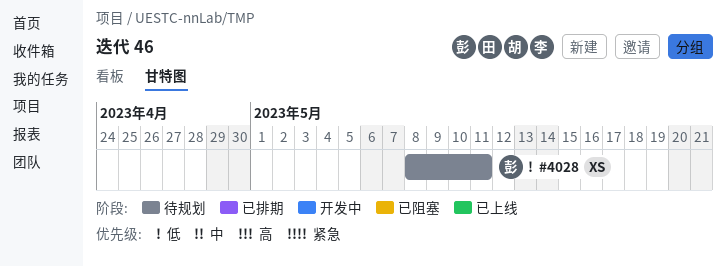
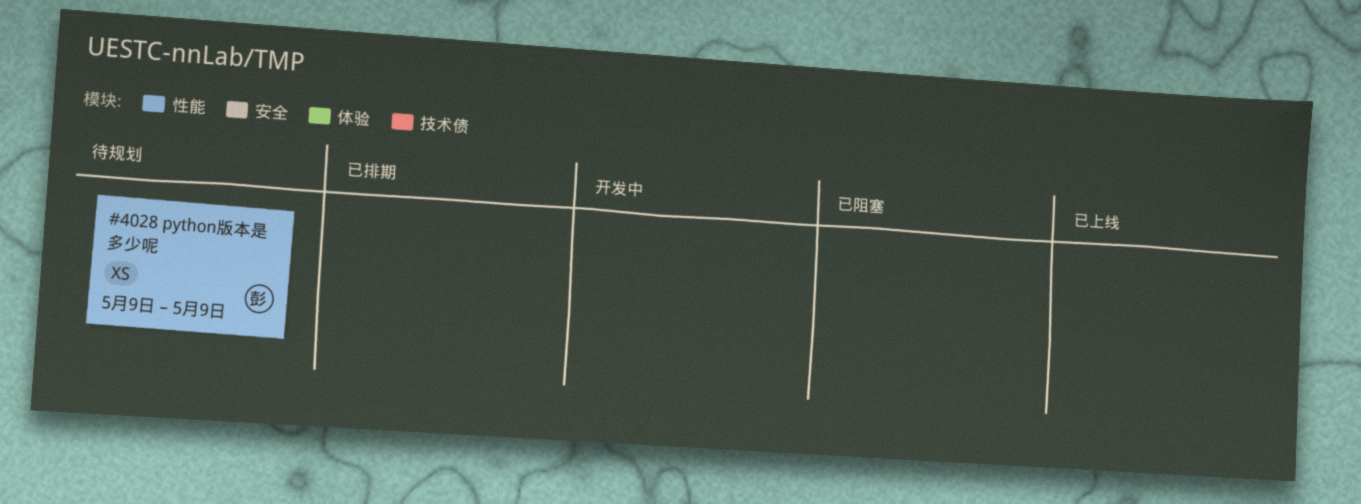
#4028, start: May 8 -> May 9
#4028, due: May 11 -> May 9

